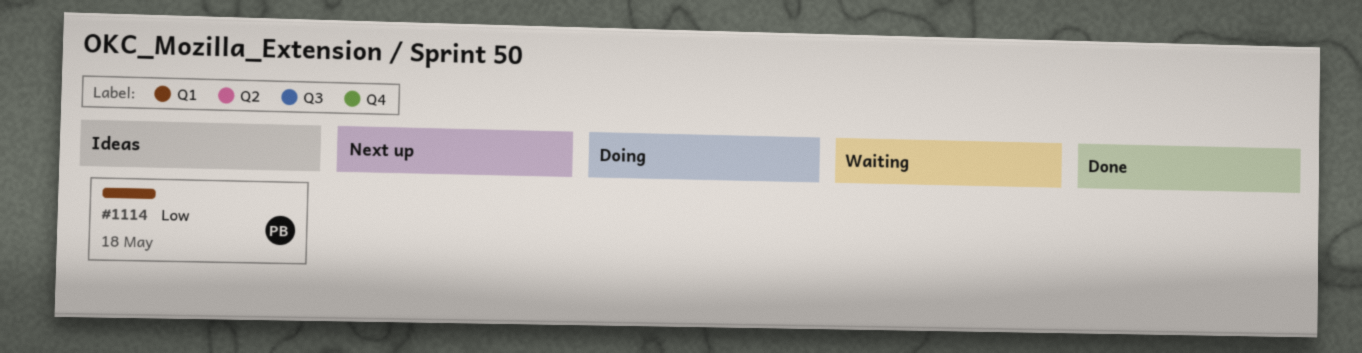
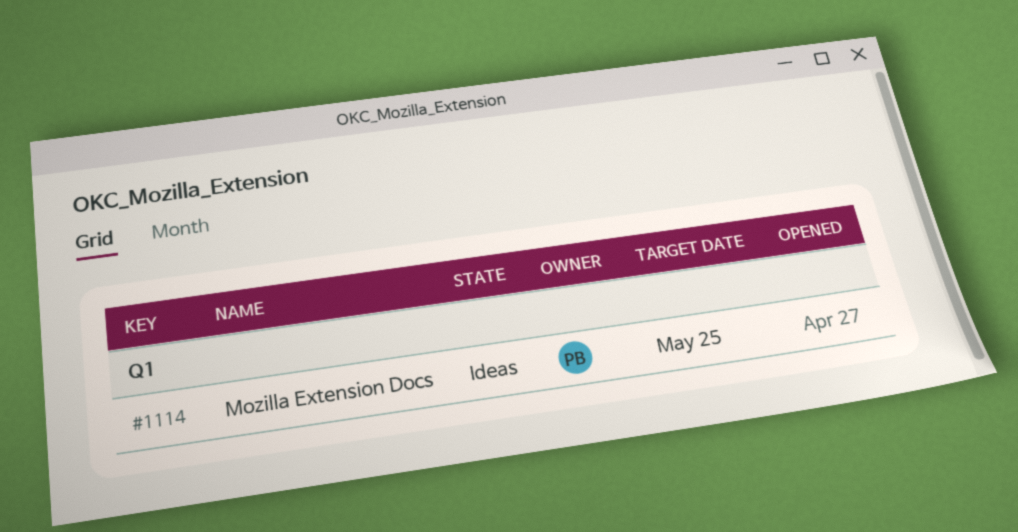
#1114, due: May 18 -> May 25

